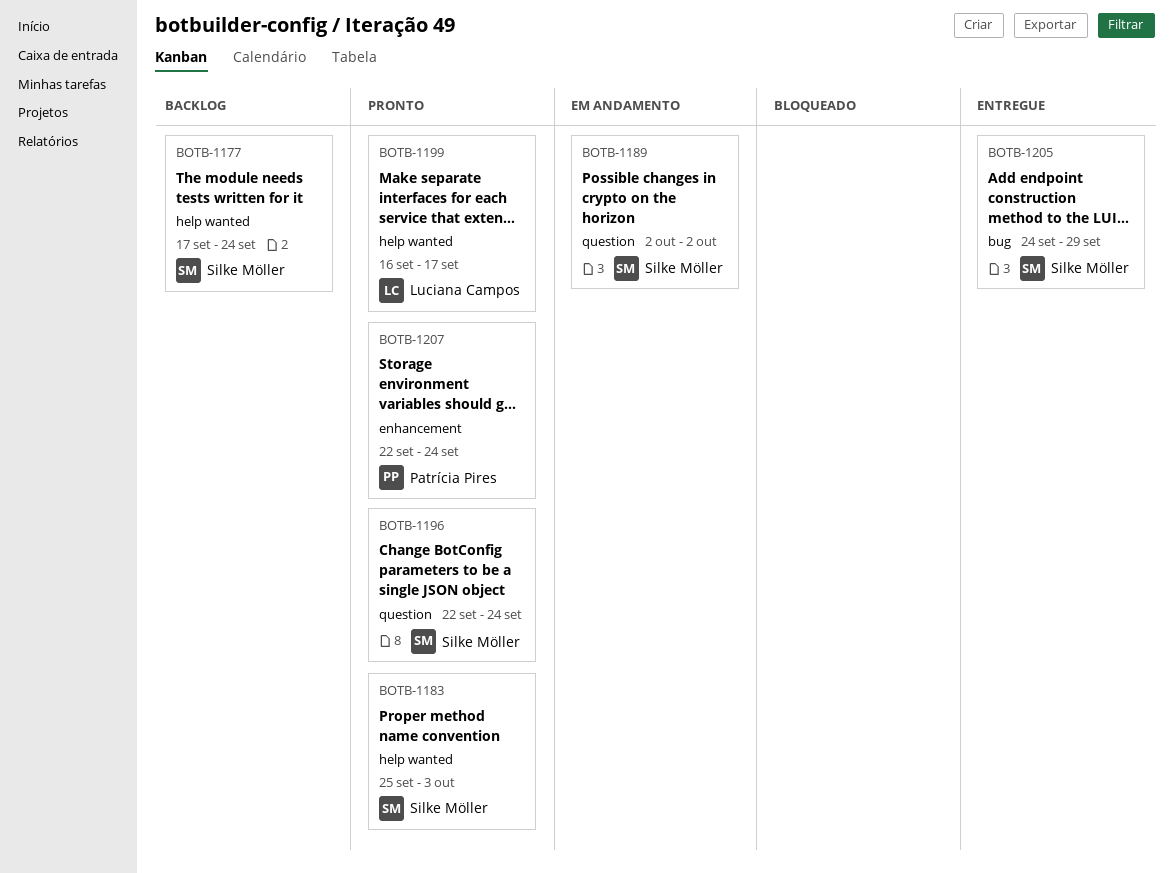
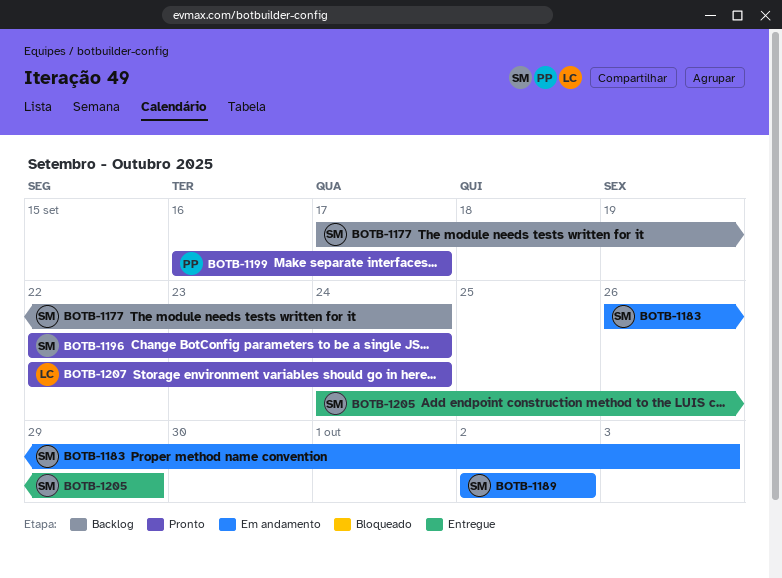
BOTB-1183, status: Pronto -> Em andamento
BOTB-1183, start: Sep 25 -> Sep 26
BOTB-1199, owner: Luciana Campos -> Patrícia Pires
BOTB-1207, owner: Patrícia Pires -> Luciana Campos

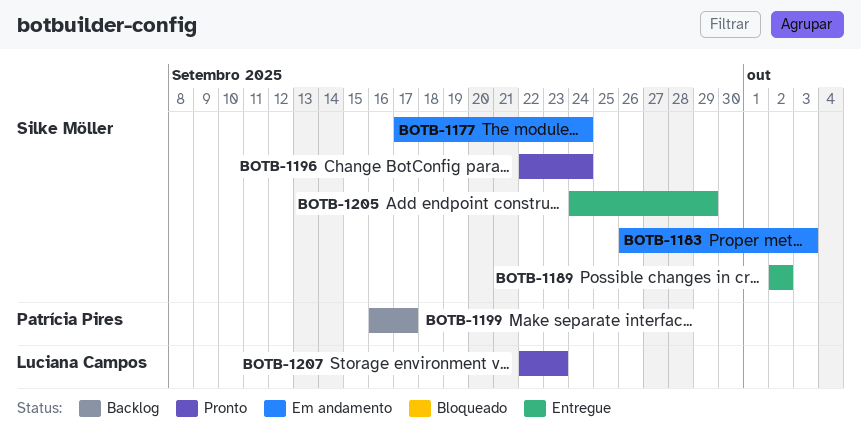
BOTB-1177, status: Backlog -> Em andamento
BOTB-1189, status: Em andamento -> Entregue
BOTB-1199, status: Pronto -> Backlog
BOTB-1207, due: Sep 24 -> Sep 23

